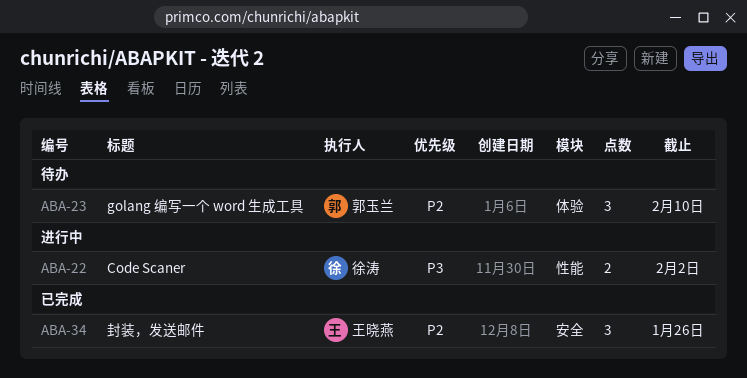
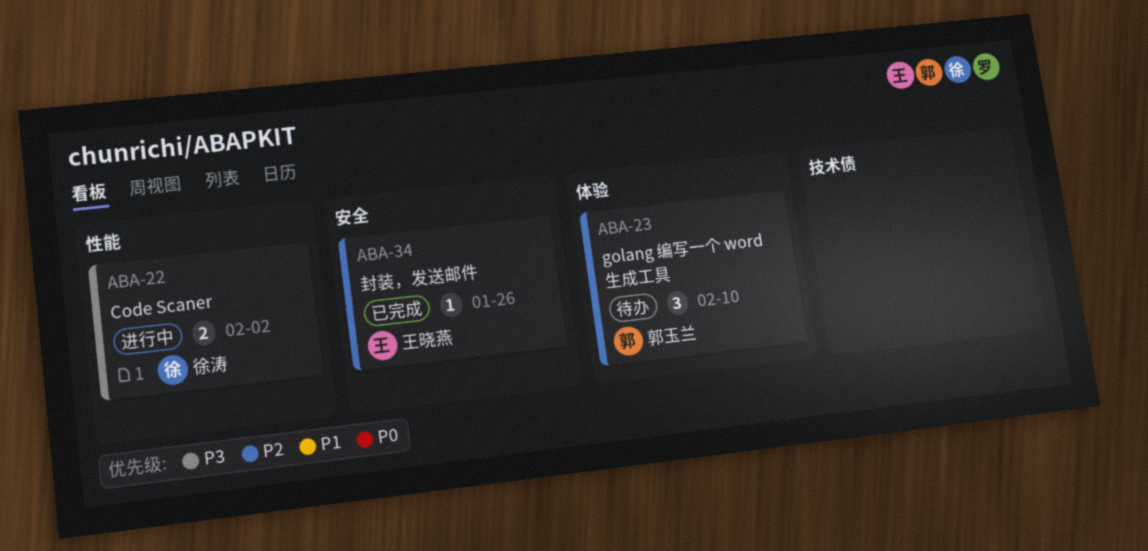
ABA-34, estimate: 3 -> 1

